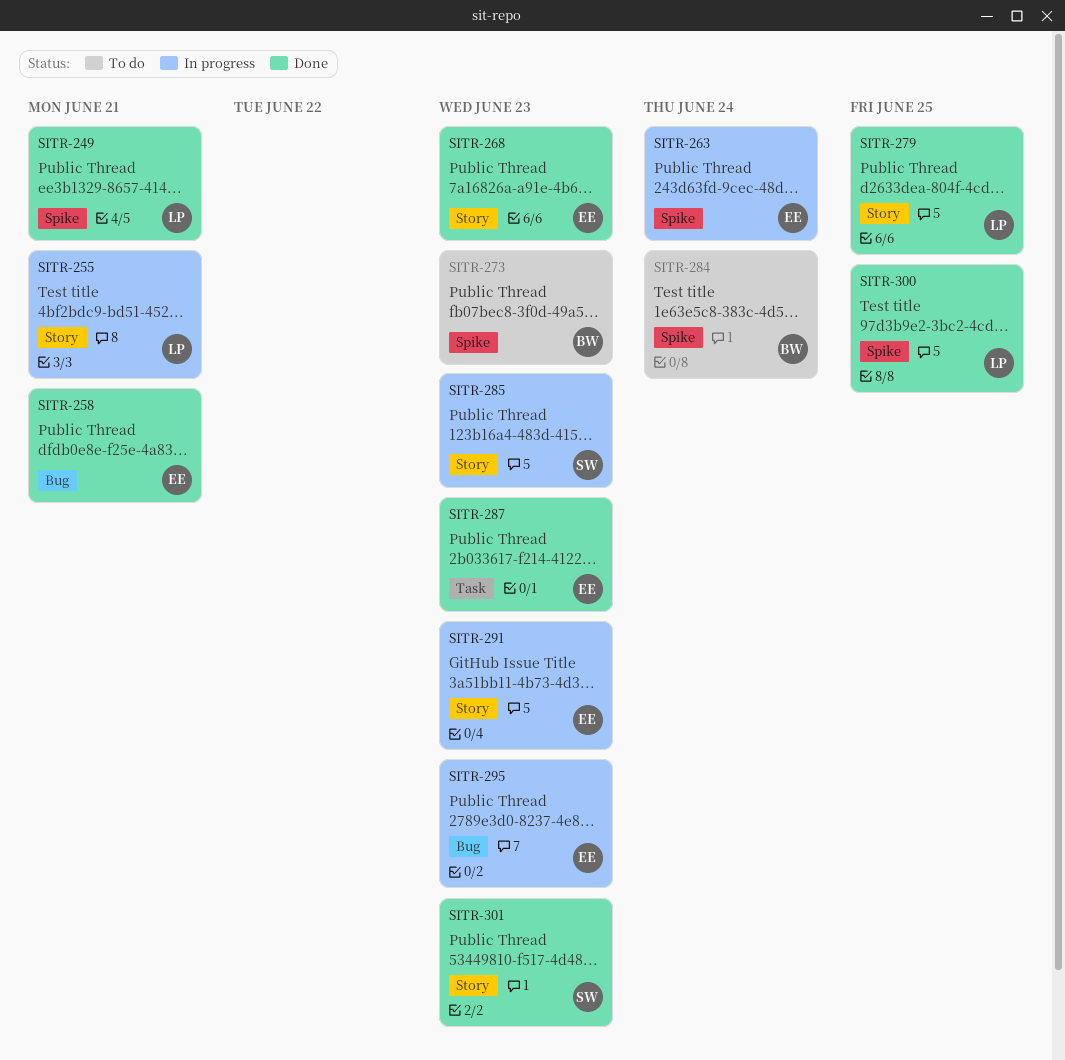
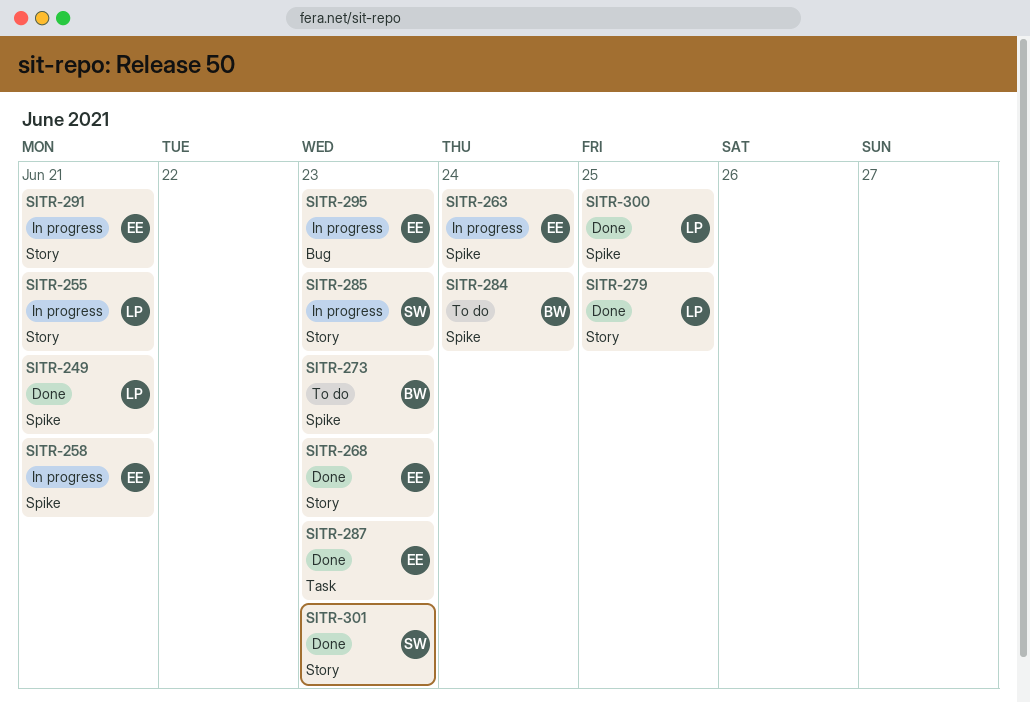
SITR-258, status: Done -> In progress
SITR-258, label: Bug -> Spike
SITR-291, due: Jun 23 -> Jun 21

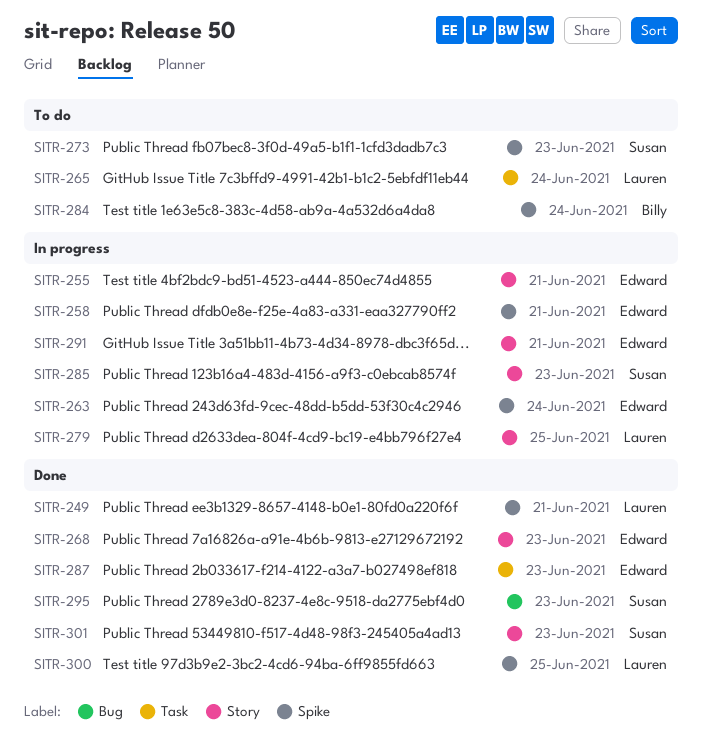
SITR-255, owner: Lauren -> Edward
SITR-265: none -> present
SITR-273, owner: Billy -> Susan
SITR-279, status: Done -> In progress
SITR-295, status: In progress -> Done
SITR-295, owner: Edward -> Susan

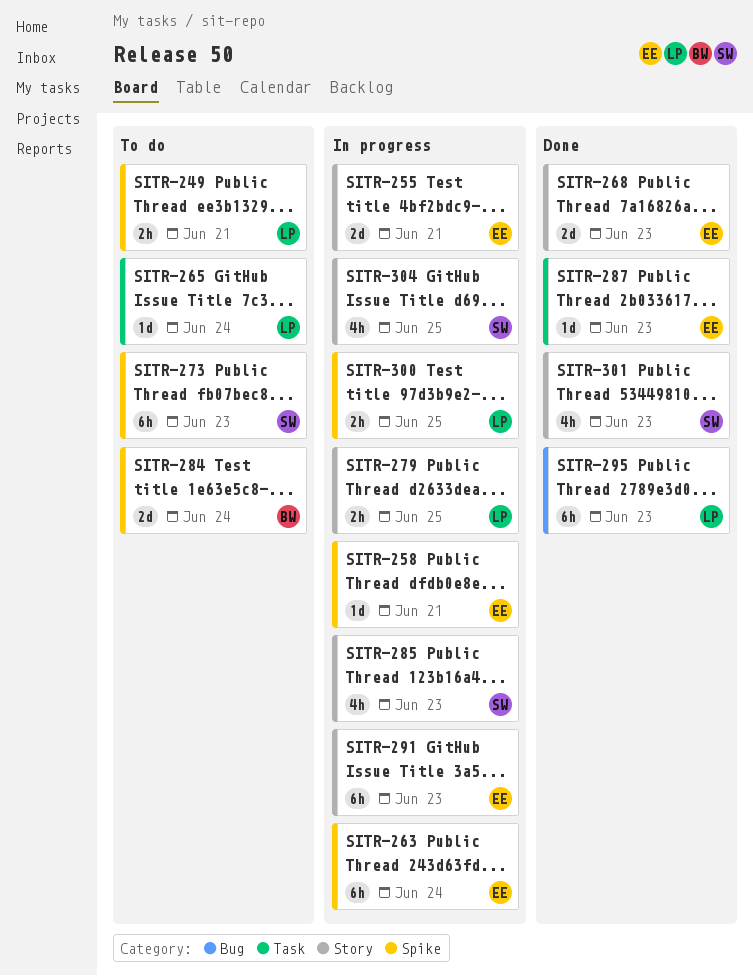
SITR-249, status: Done -> To do
SITR-291, due: Jun 21 -> Jun 23
SITR-295, owner: Susan -> Lauren
SITR-300, status: Done -> In progress
SITR-304: none -> present

